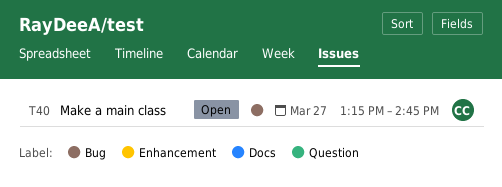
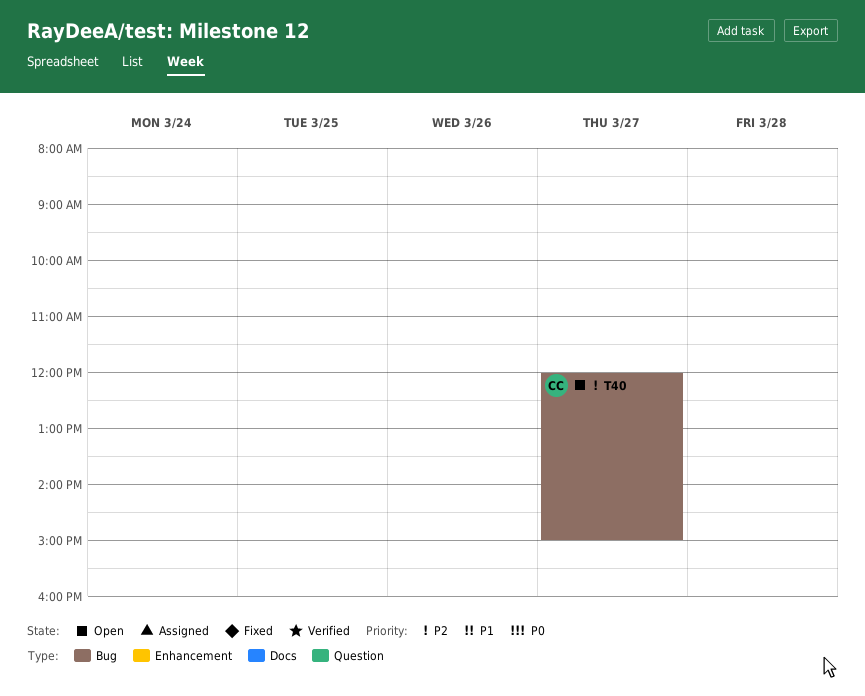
T40, begins: 13:15 -> 12:00
T40, ends: 14:45 -> 15:00

